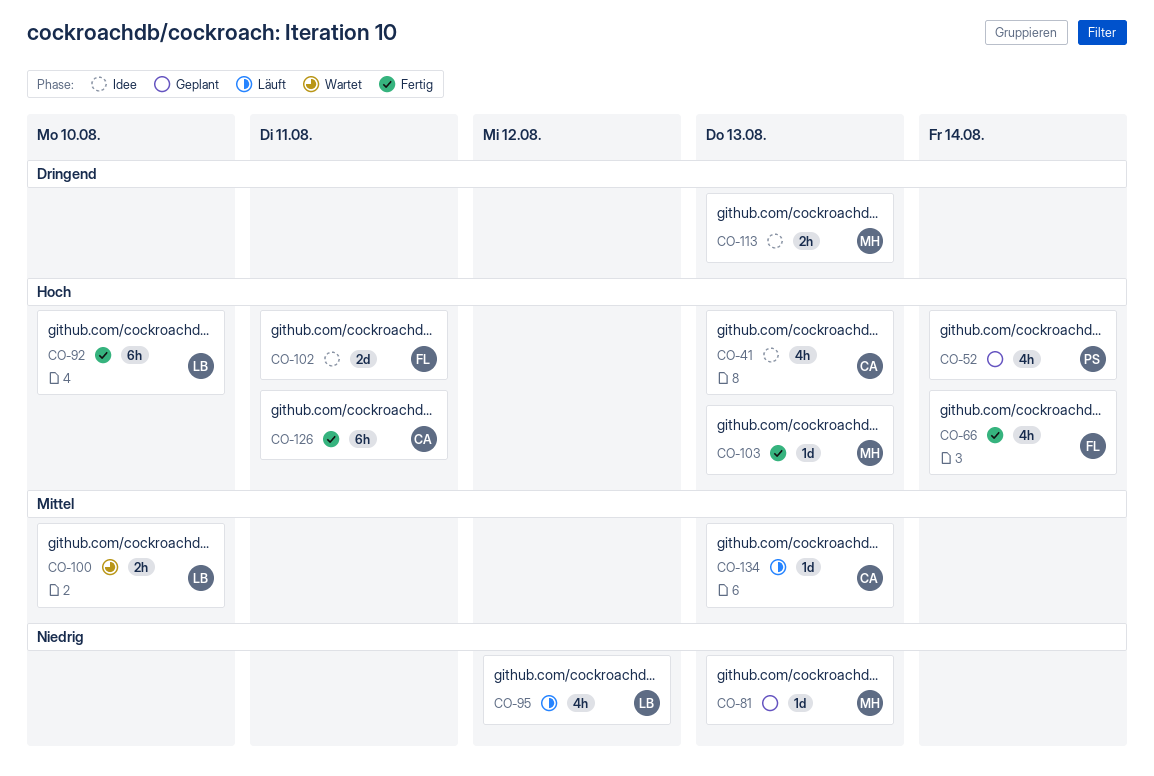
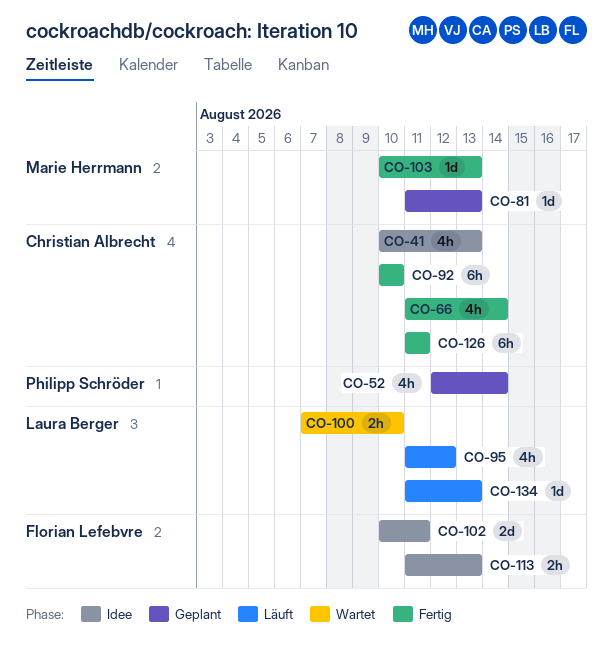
CO-66, owner: Florian Lefebvre -> Christian Albrecht
CO-92, owner: Laura Berger -> Christian Albrecht
CO-113, owner: Marie Herrmann -> Florian Lefebvre
CO-134, owner: Christian Albrecht -> Laura Berger

